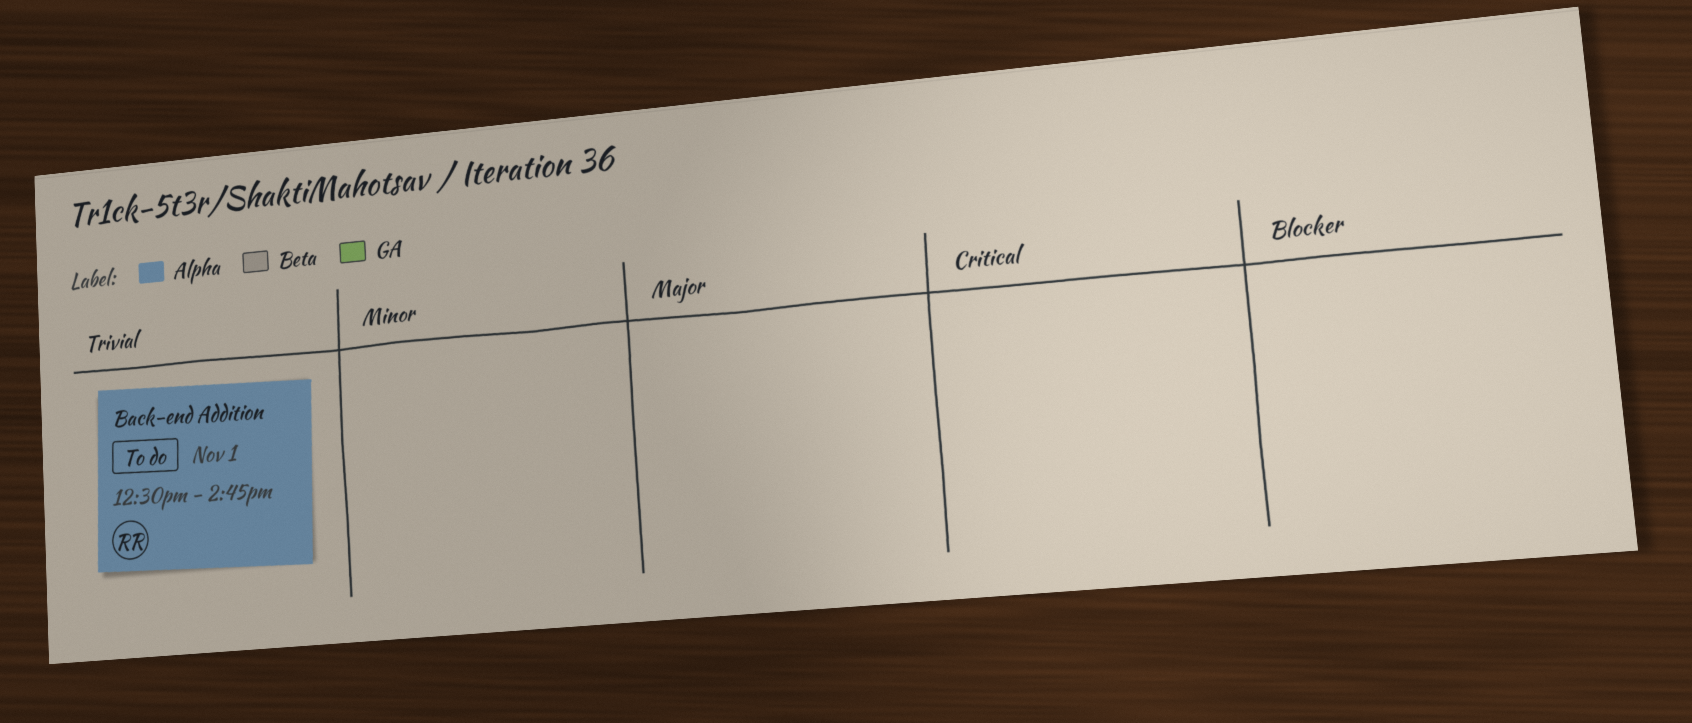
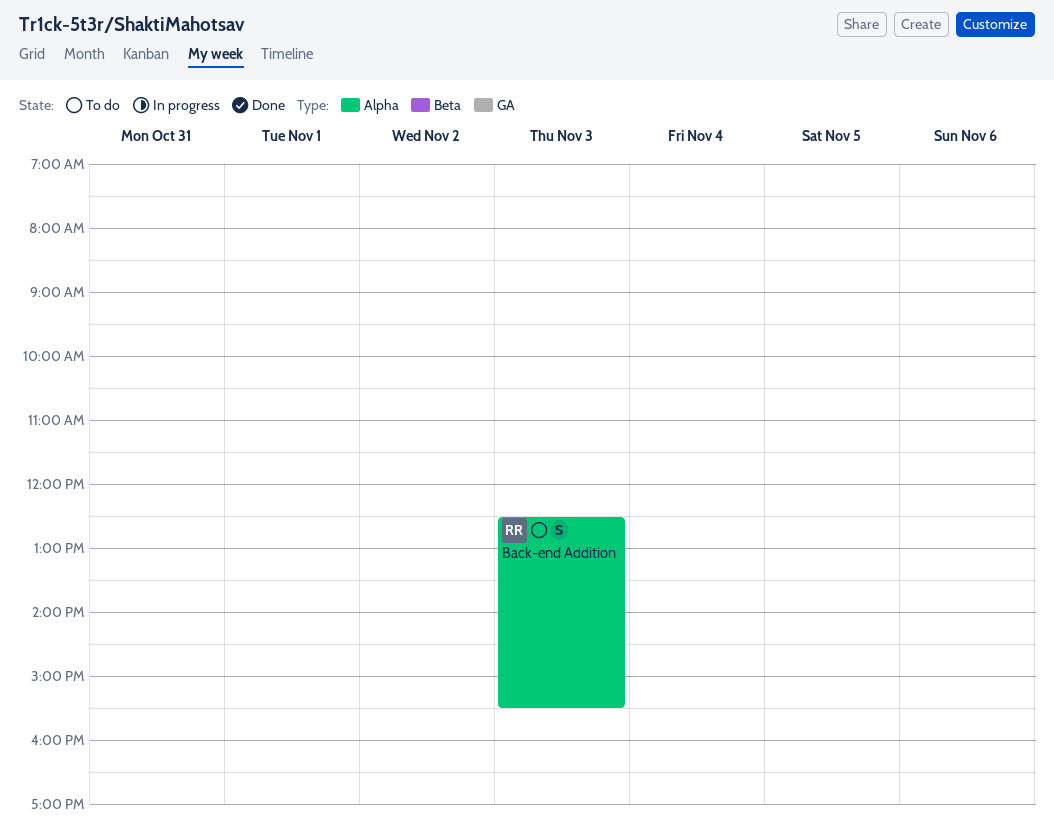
Back-end Addition, day: Nov 1 -> Nov 3
Back-end Addition, ends: 14:45 -> 15:30

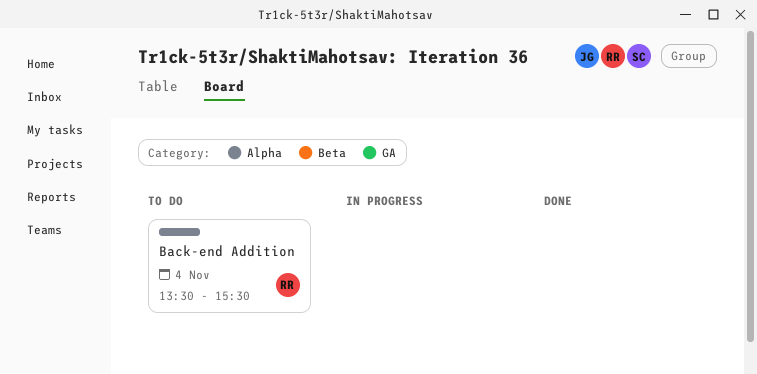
Back-end Addition, day: Nov 3 -> Nov 4
Back-end Addition, begins: 12:30 -> 13:30

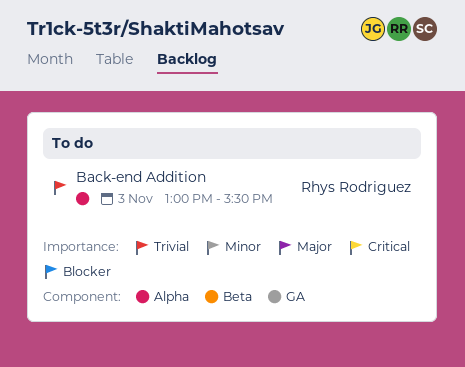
Back-end Addition, day: Nov 4 -> Nov 3
Back-end Addition, begins: 13:30 -> 13:00

